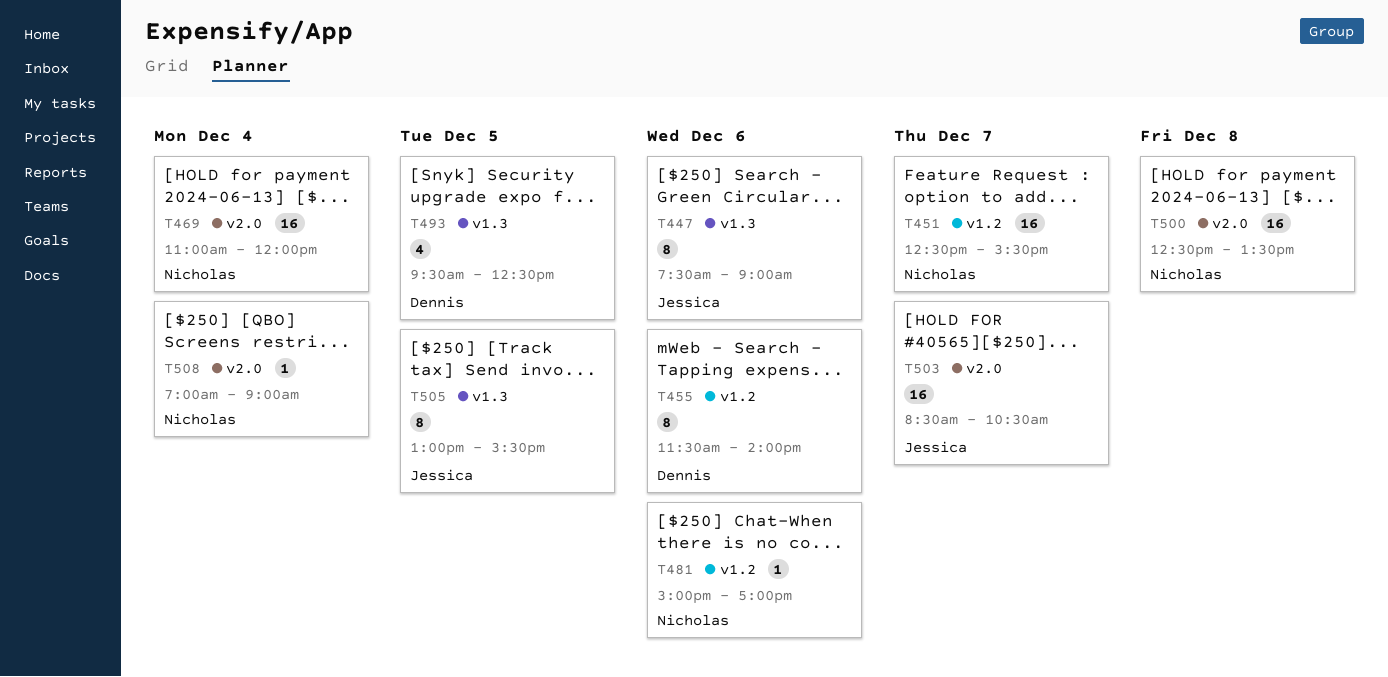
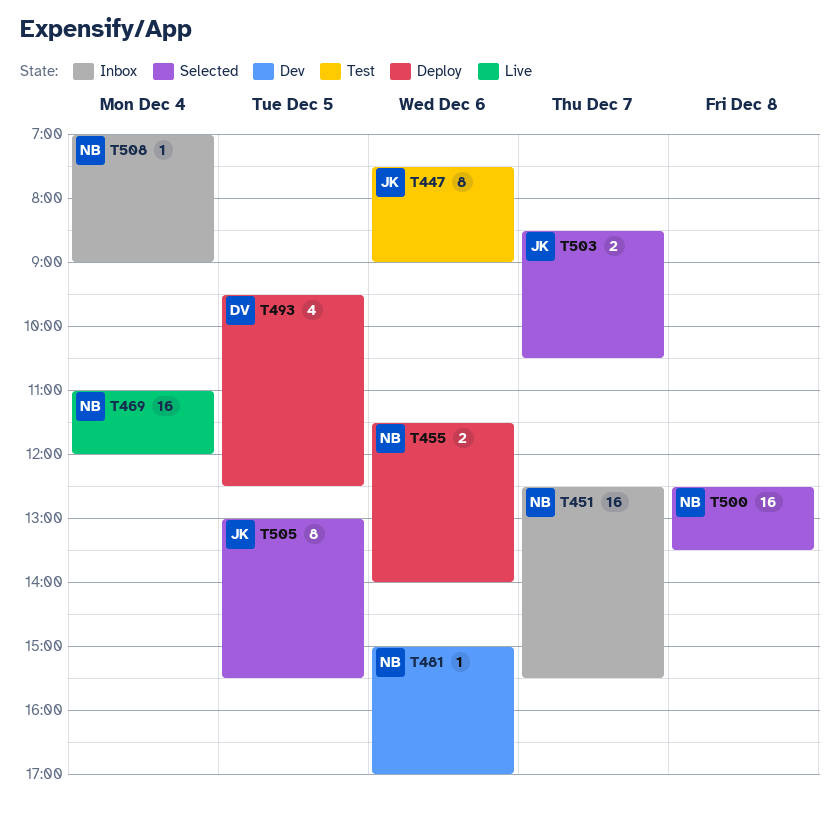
T455, owner: Dennis -> Nicholas
T455, estimate: 8 -> 2
T503, estimate: 16 -> 2

